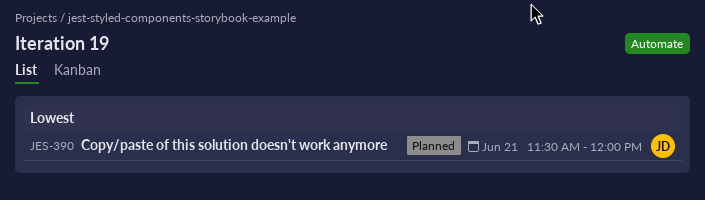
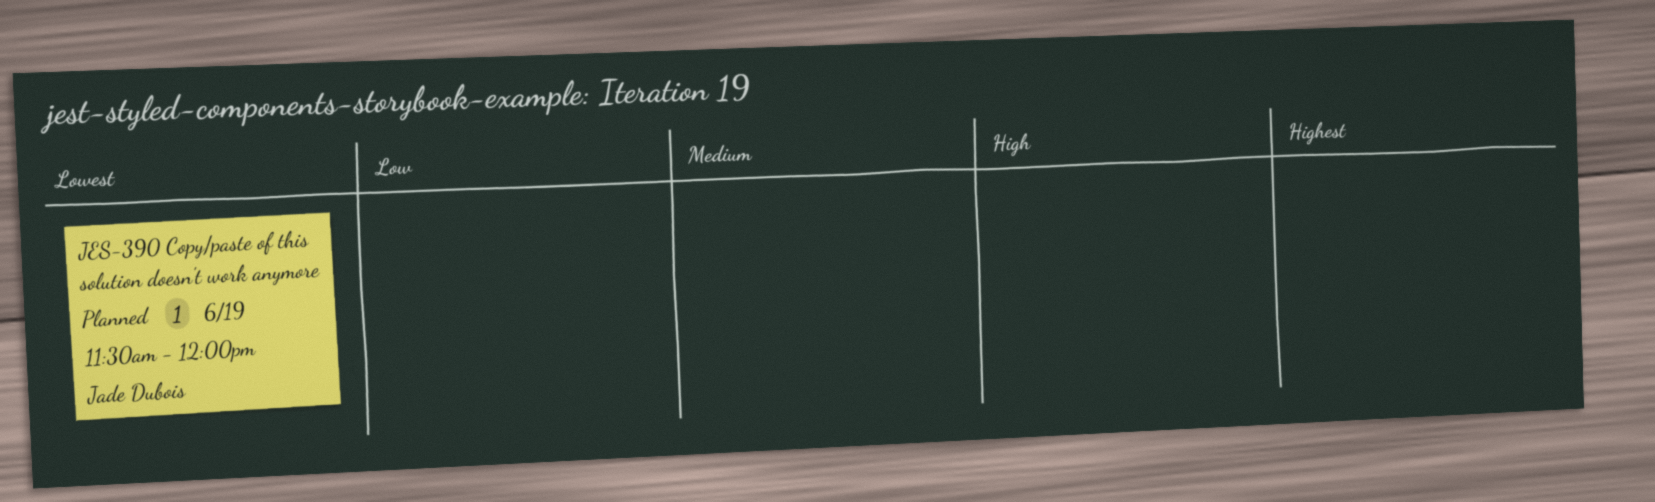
JES-390, day: Jun 21 -> Jun 19

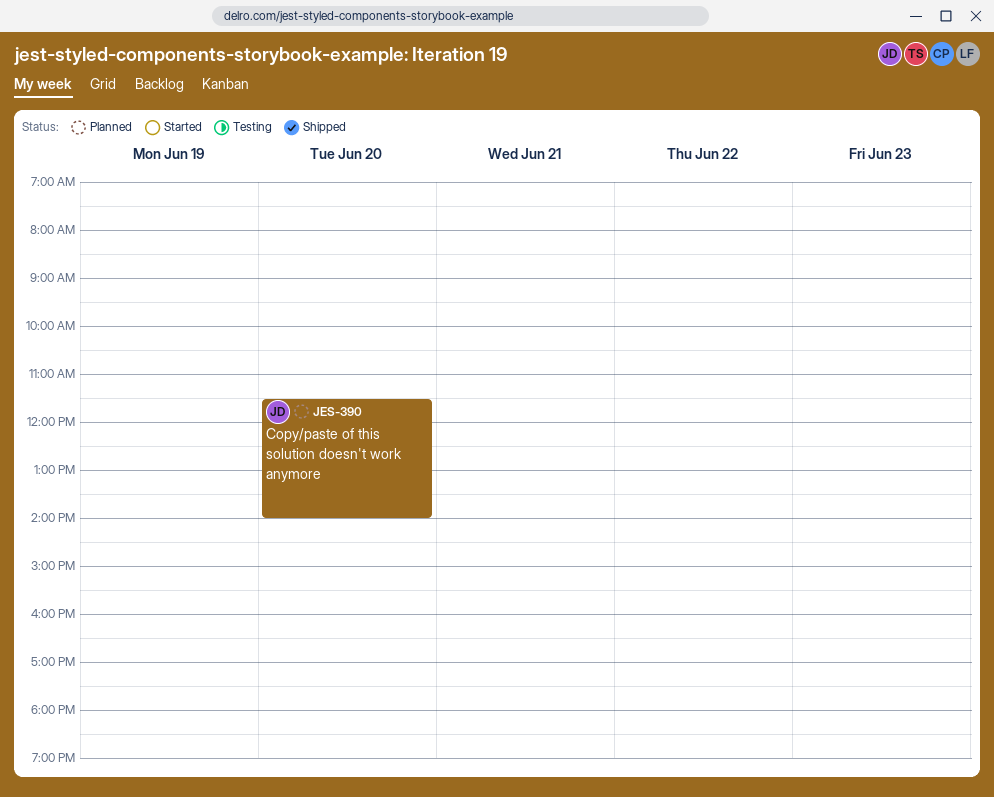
JES-390, day: Jun 19 -> Jun 20
JES-390, ends: 12:00 -> 14:00

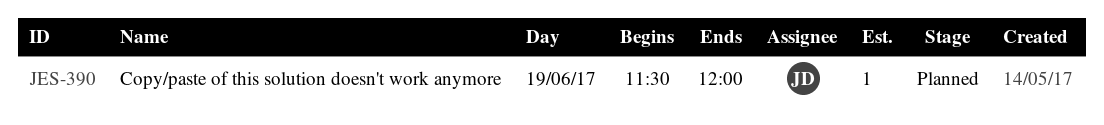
JES-390, day: Jun 20 -> Jun 19
JES-390, ends: 14:00 -> 12:00

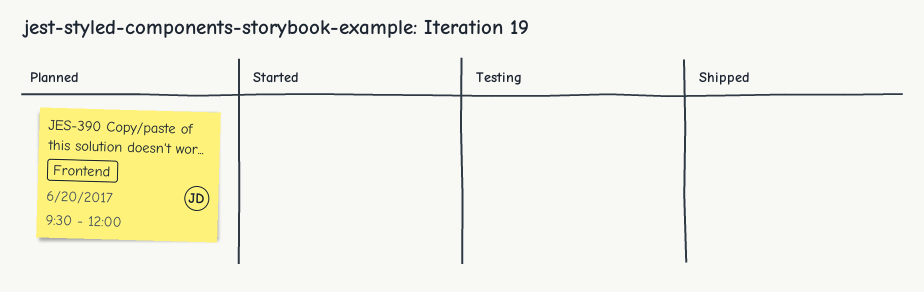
JES-390, day: Jun 19 -> Jun 20
JES-390, begins: 11:30 -> 09:30

